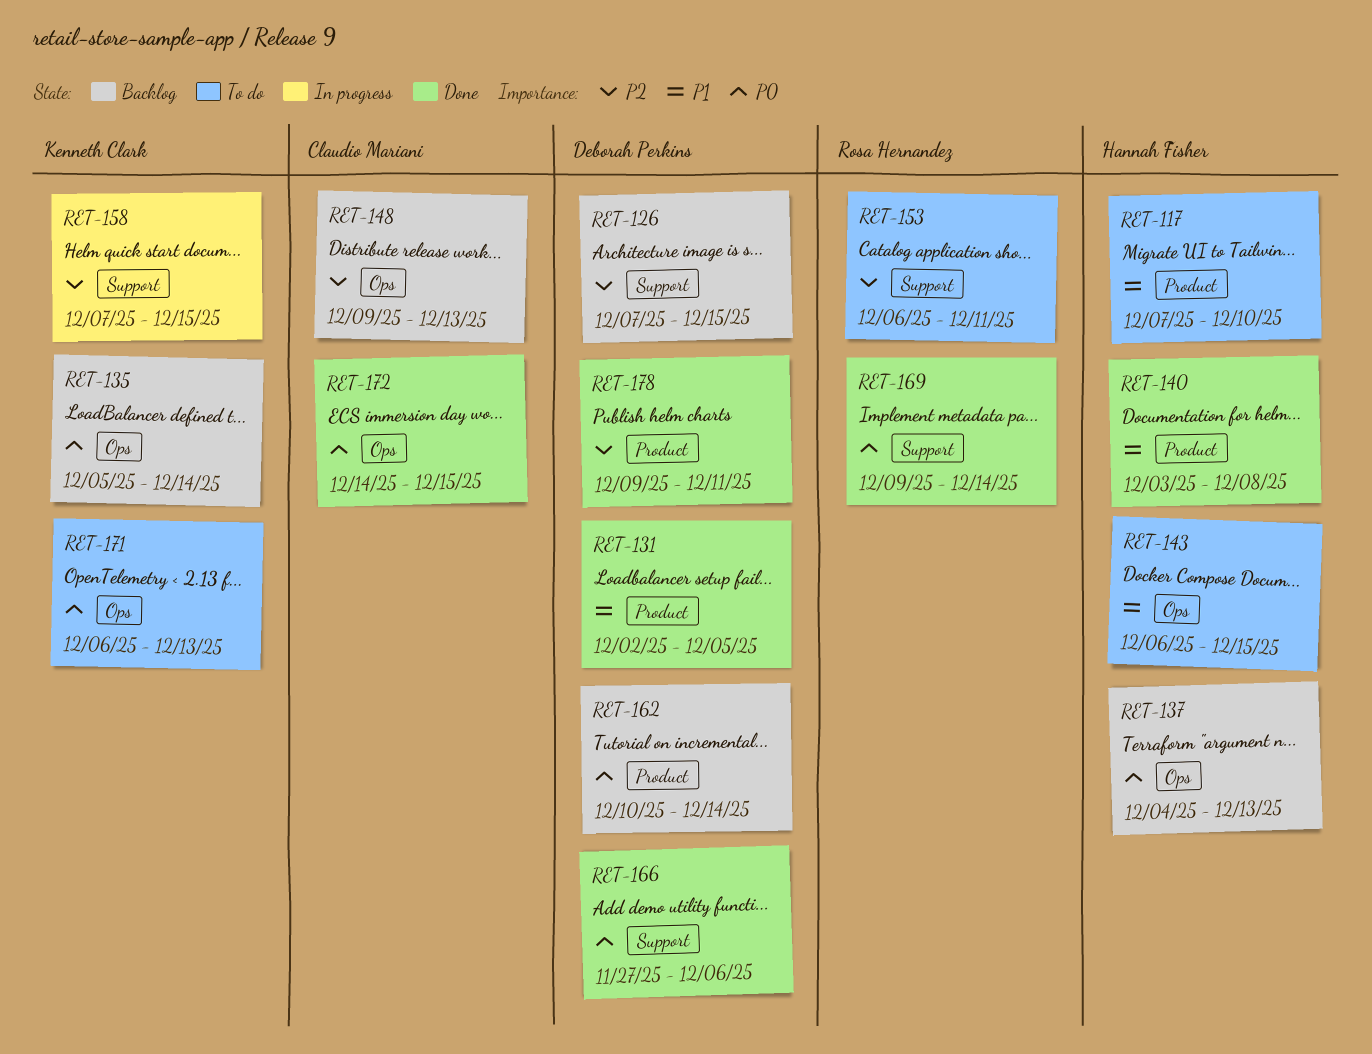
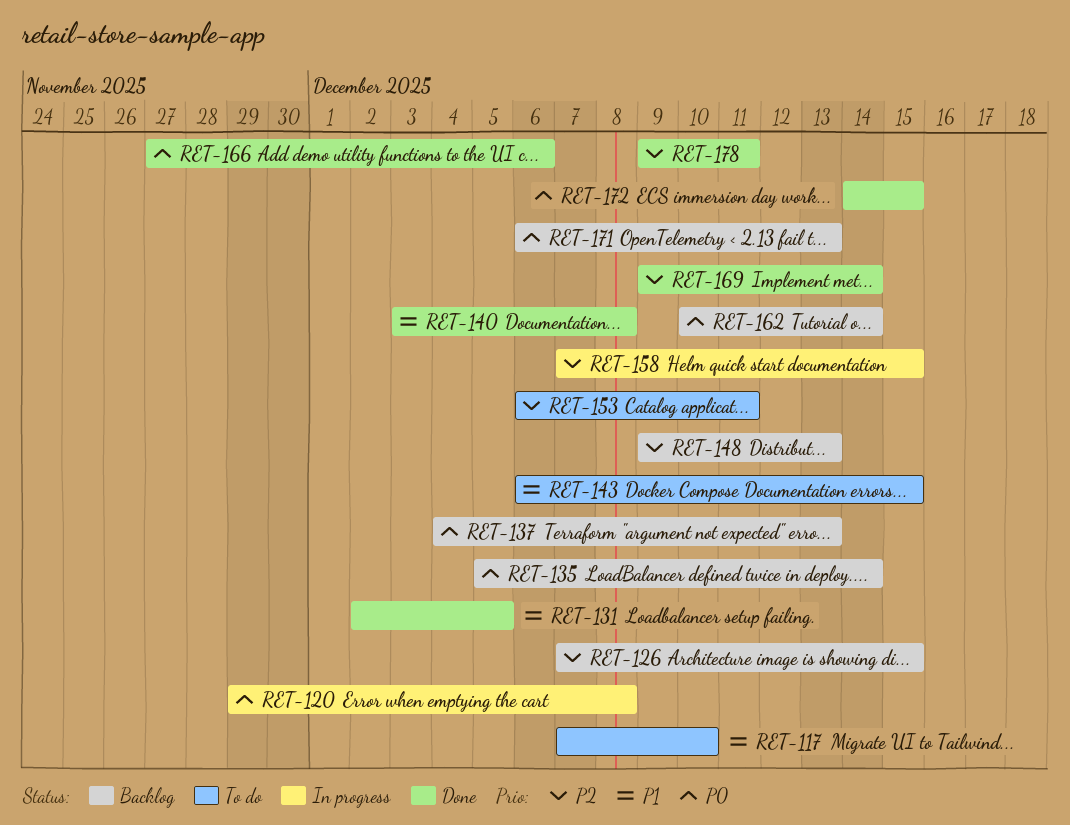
RET-120: none -> present
RET-169, priority: P0 -> P2
RET-171, status: To do -> Backlog

